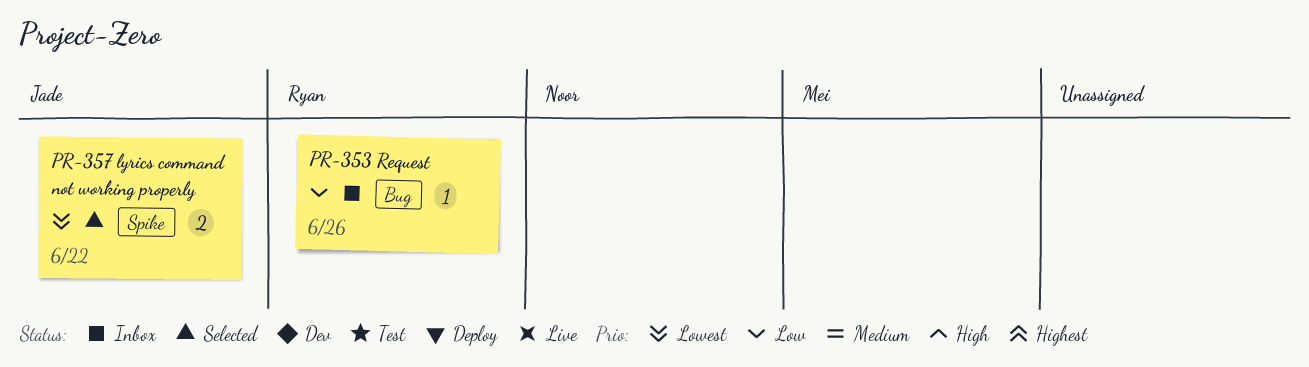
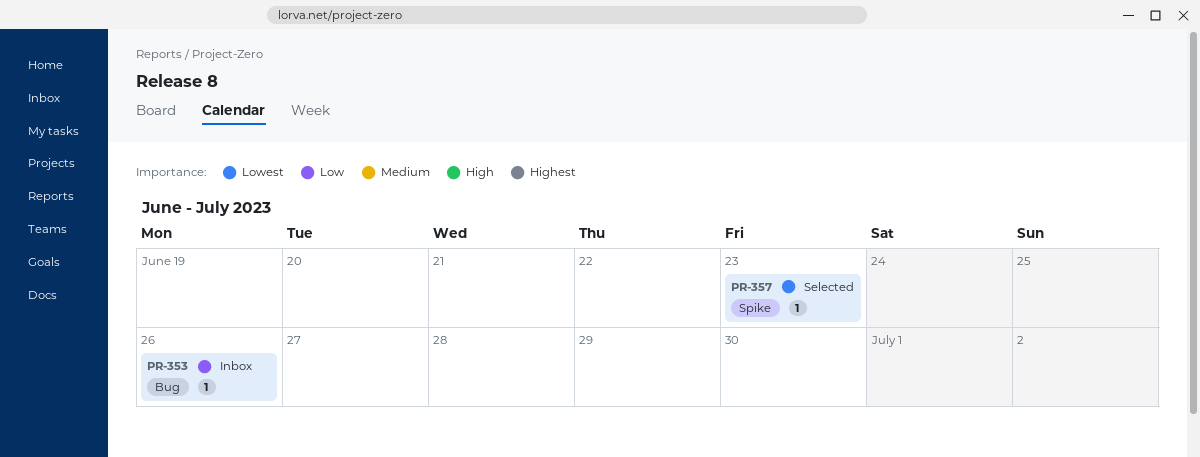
PR-357, estimate: 2 -> 1
PR-357, due: Jun 22 -> Jun 23

